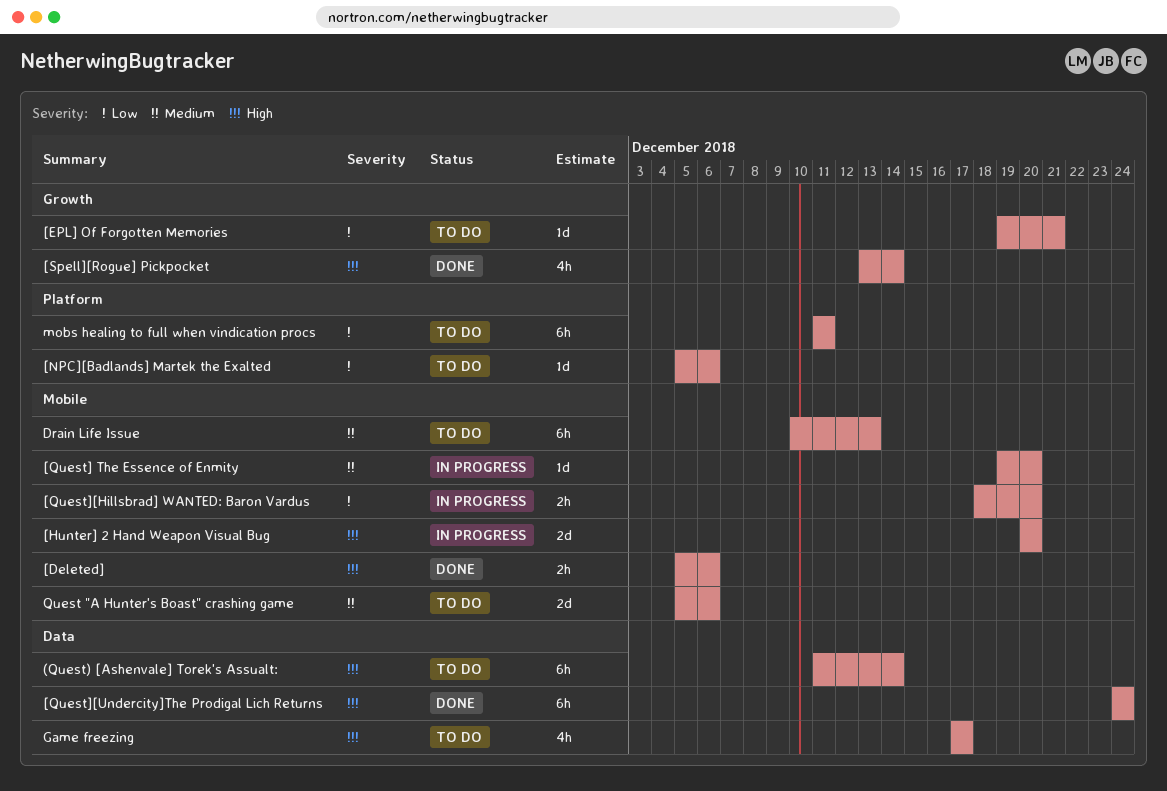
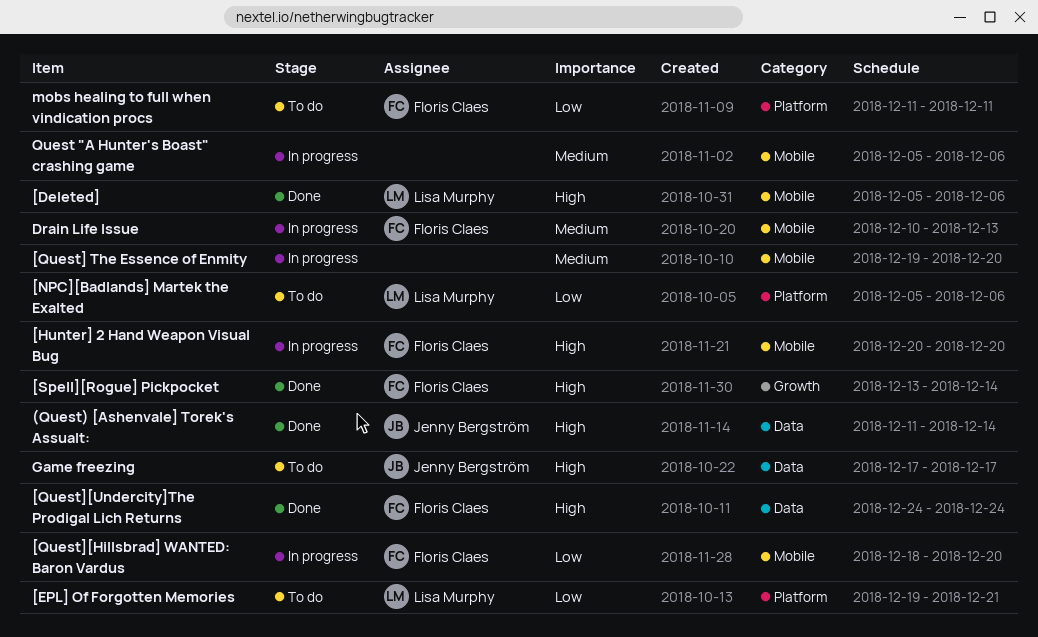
(Quest) [Ashenvale] Torek's Assualt:, status: To do -> Done
[EPL] Of Forgotten Memories, label: Growth -> Platform
Drain Life Issue, status: To do -> In progress
Quest "A Hunter's Boast" crashing game, status: To do -> In progress

